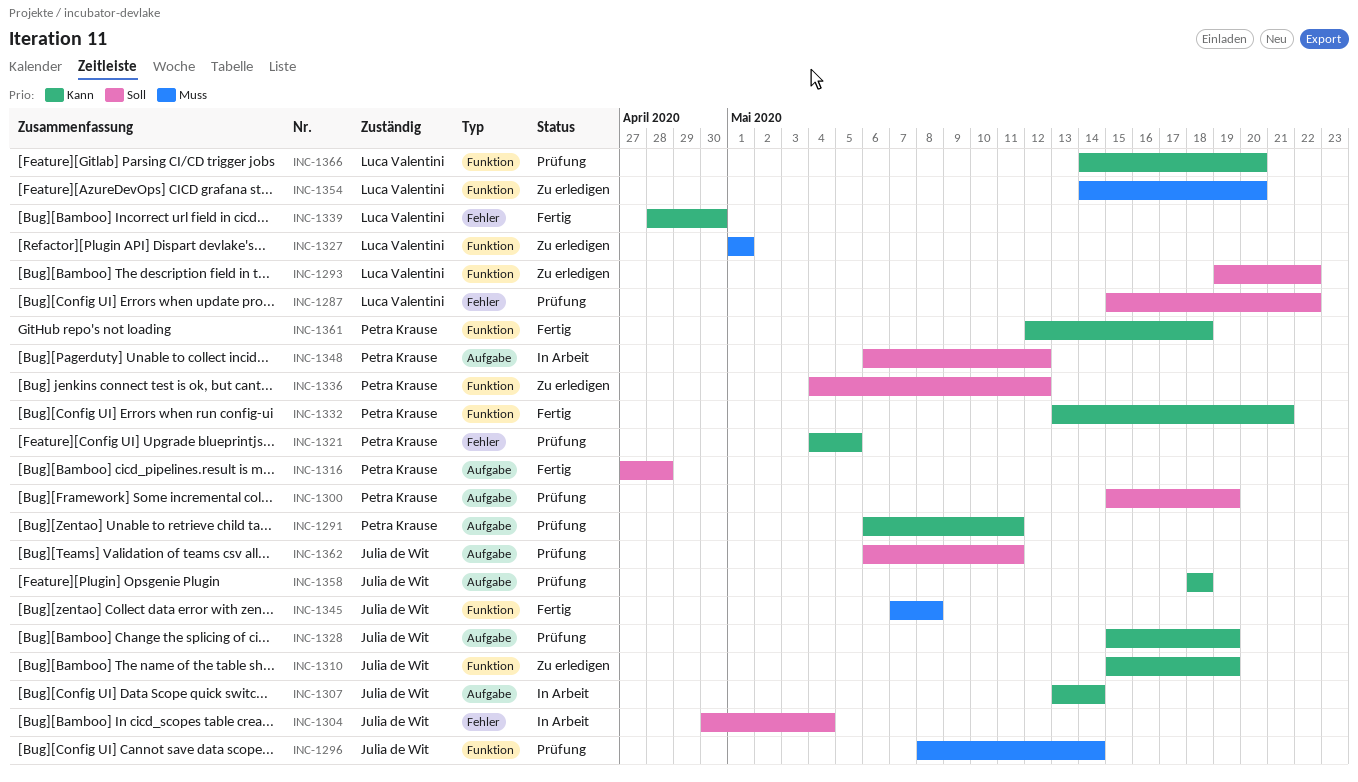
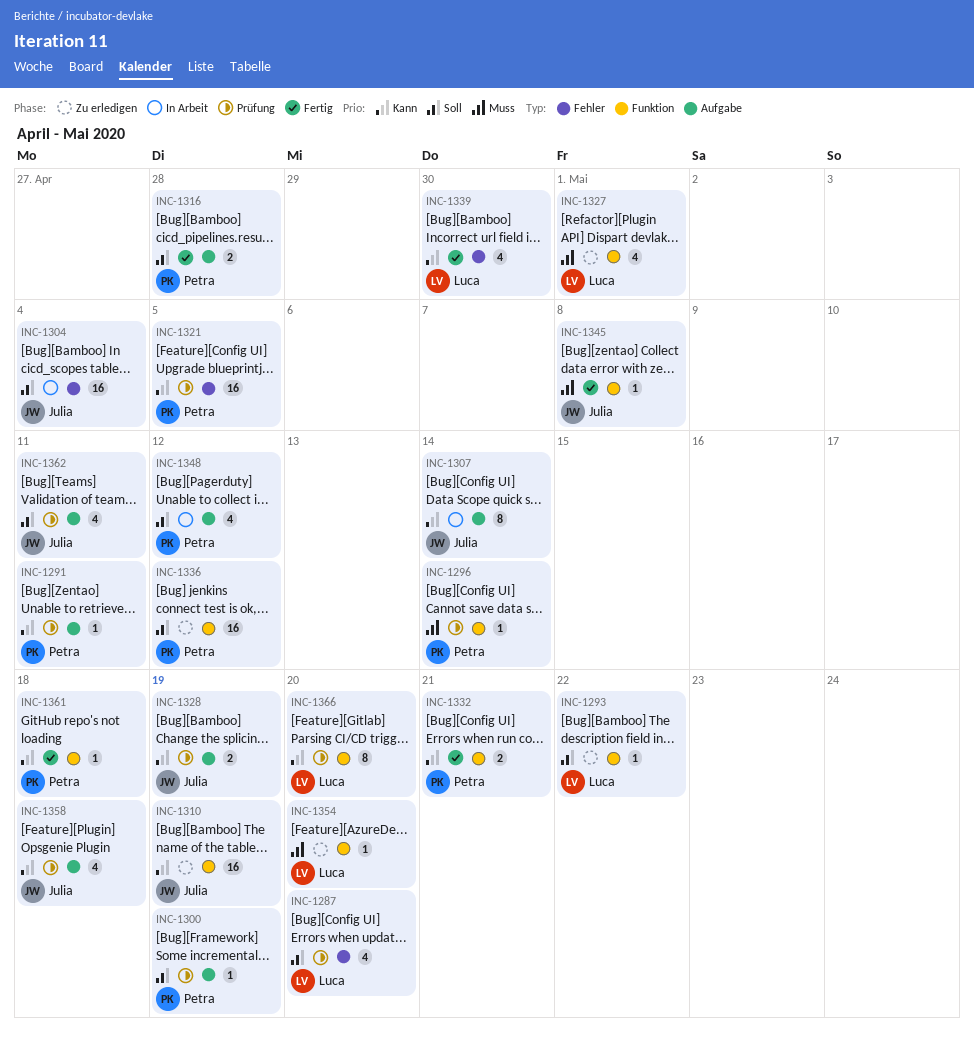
INC-1287, due: May 22 -> May 20
INC-1296, owner: Julia de Wit -> Petra Krause

